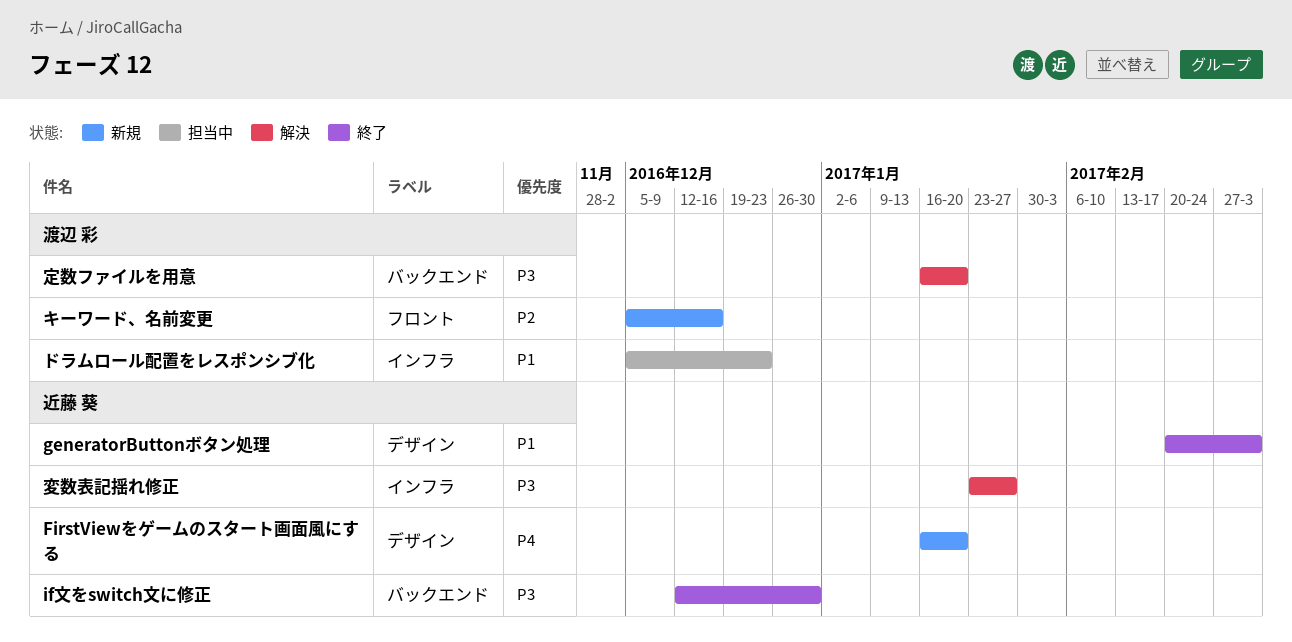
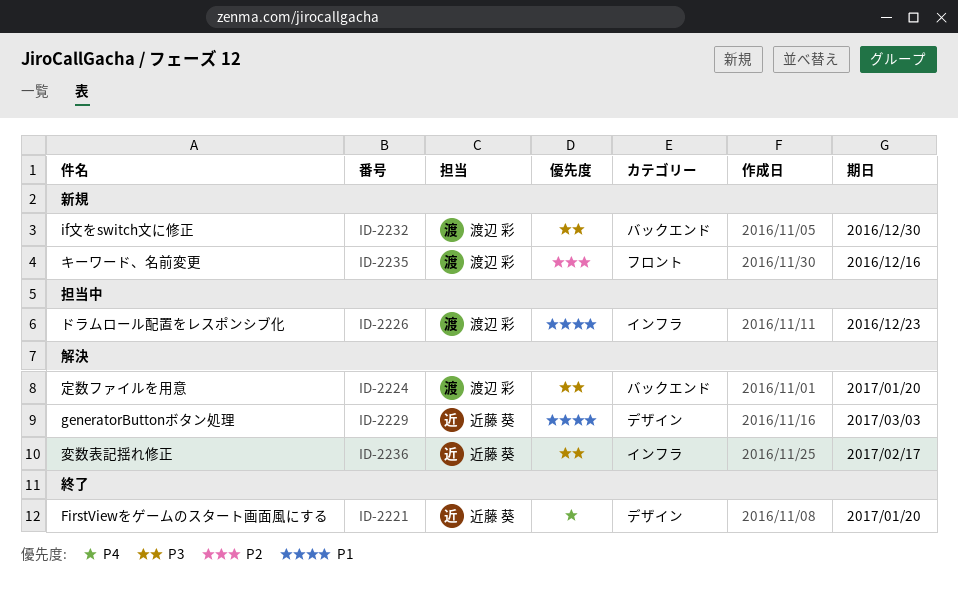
FirstViewをゲームのスタート画面風にする, status: 新規 -> 終了
generatorButtonボタン処理, status: 終了 -> 解決
if文をswitch文に修正, status: 終了 -> 新規
if文をswitch文に修正, owner: 近藤 葵 -> 渡辺 彩
変数表記揺れ修正, due: Jan 27 -> Feb 17

